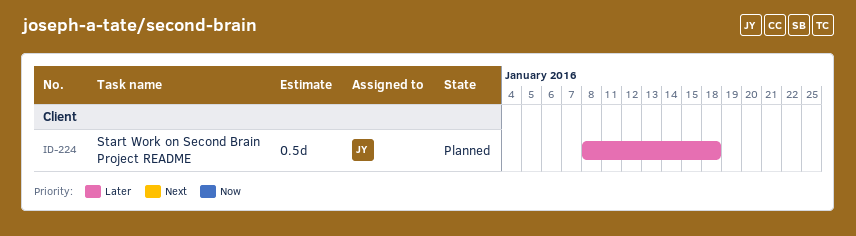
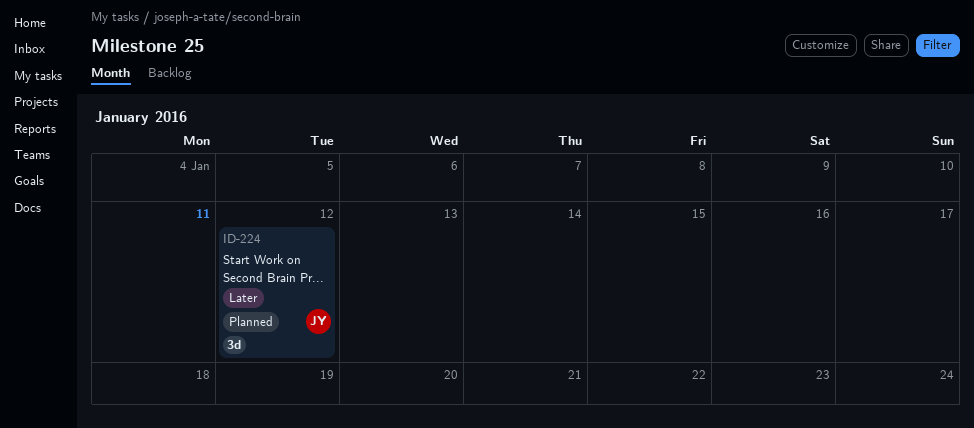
ID-224, estimate: 0.5d -> 3d
ID-224, due: Jan 18 -> Jan 12

